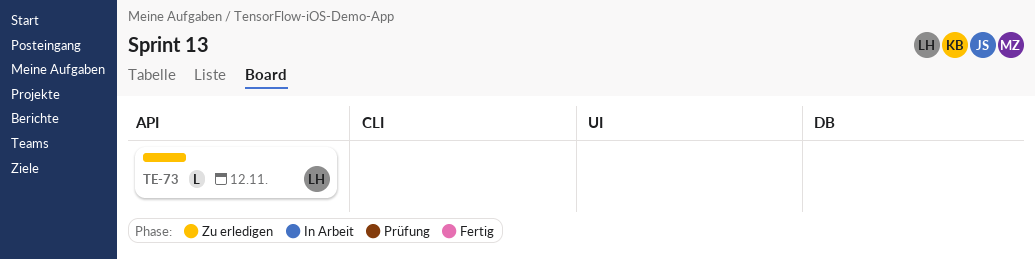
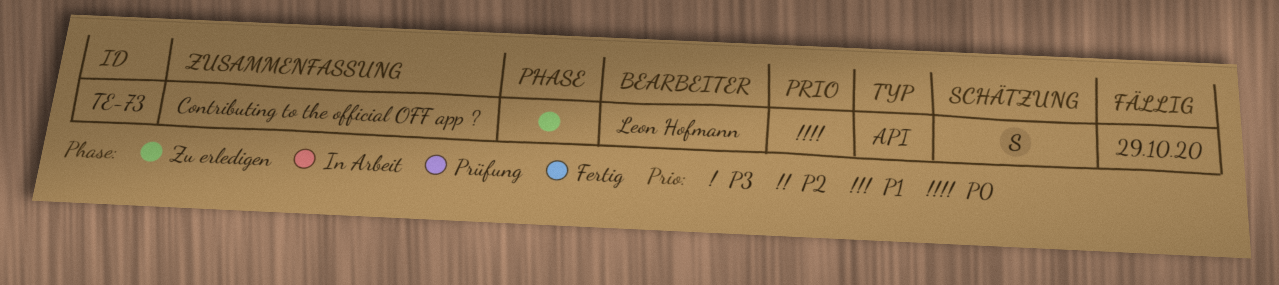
TE-73, estimate: L -> S
TE-73, due: Nov 12 -> Oct 29

